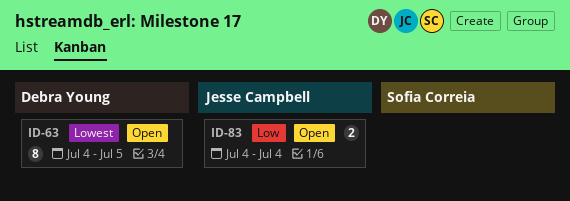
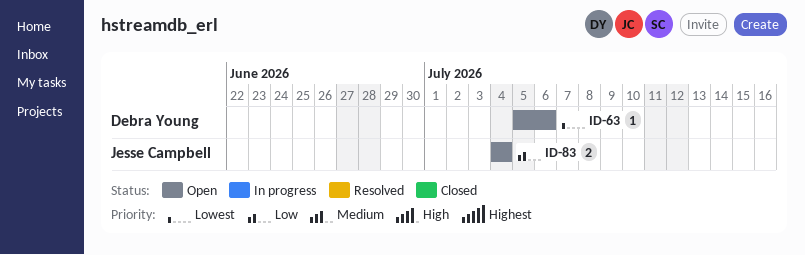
ID-63, estimate: 8 -> 1
ID-63, start: Jul 4 -> Jul 5
ID-63, due: Jul 5 -> Jul 6

